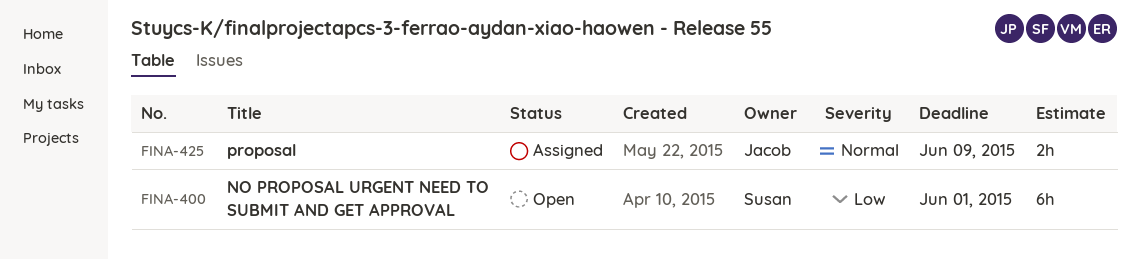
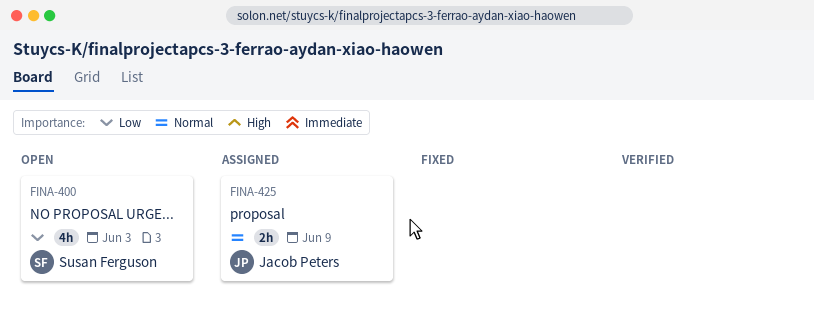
FINA-400, estimate: 6h -> 4h
FINA-400, due: Jun 1 -> Jun 3

